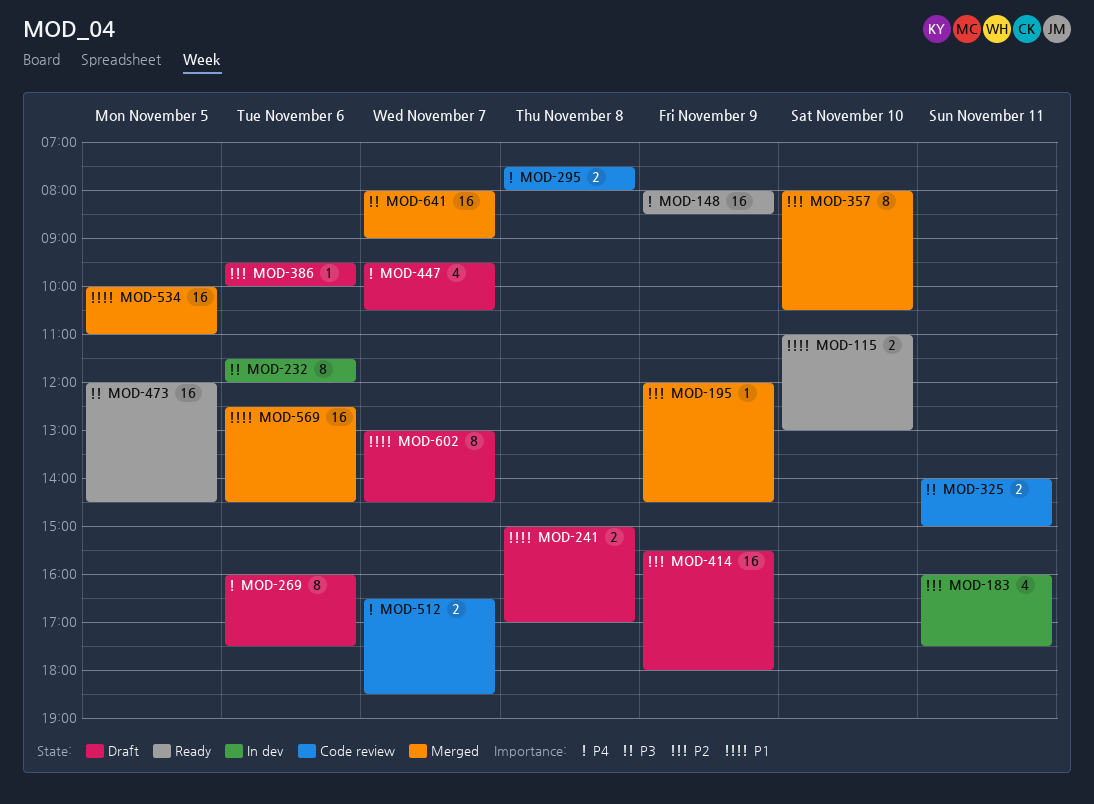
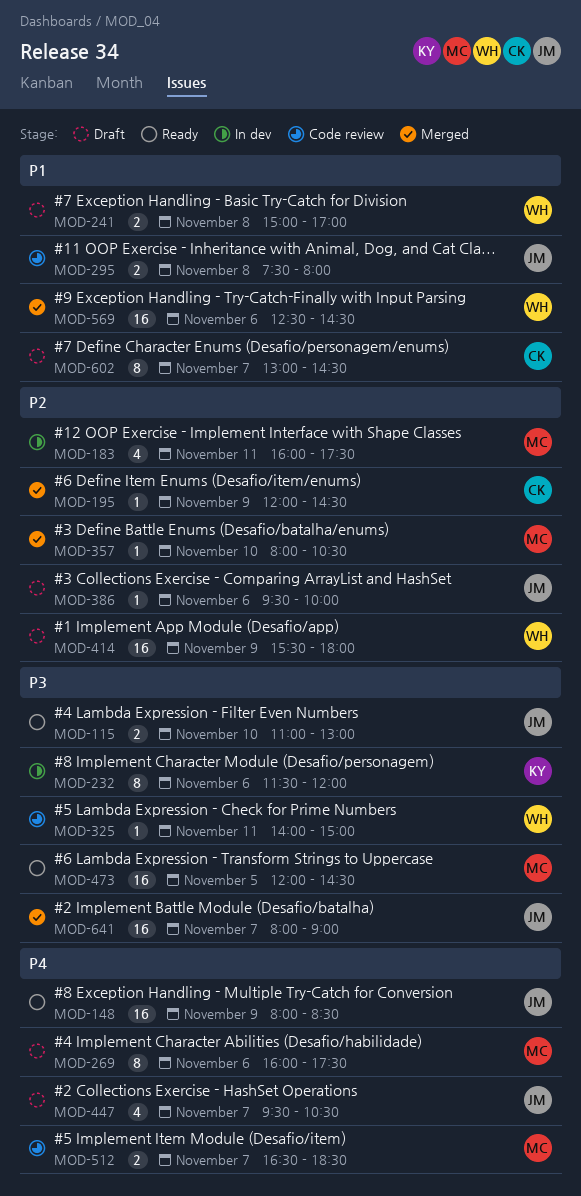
MOD-115, priority: P1 -> P3
MOD-295, priority: P4 -> P1
MOD-325, estimate: 2 -> 1
MOD-357, estimate: 8 -> 1
MOD-534: present -> none

